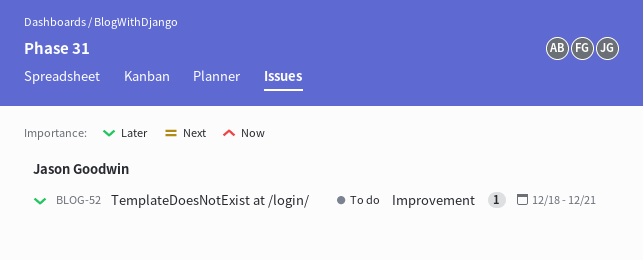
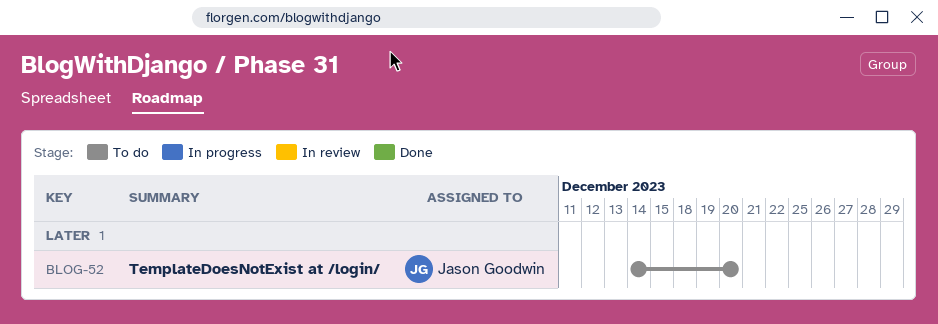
BLOG-52, start: Dec 18 -> Dec 14
BLOG-52, due: Dec 21 -> Dec 20

